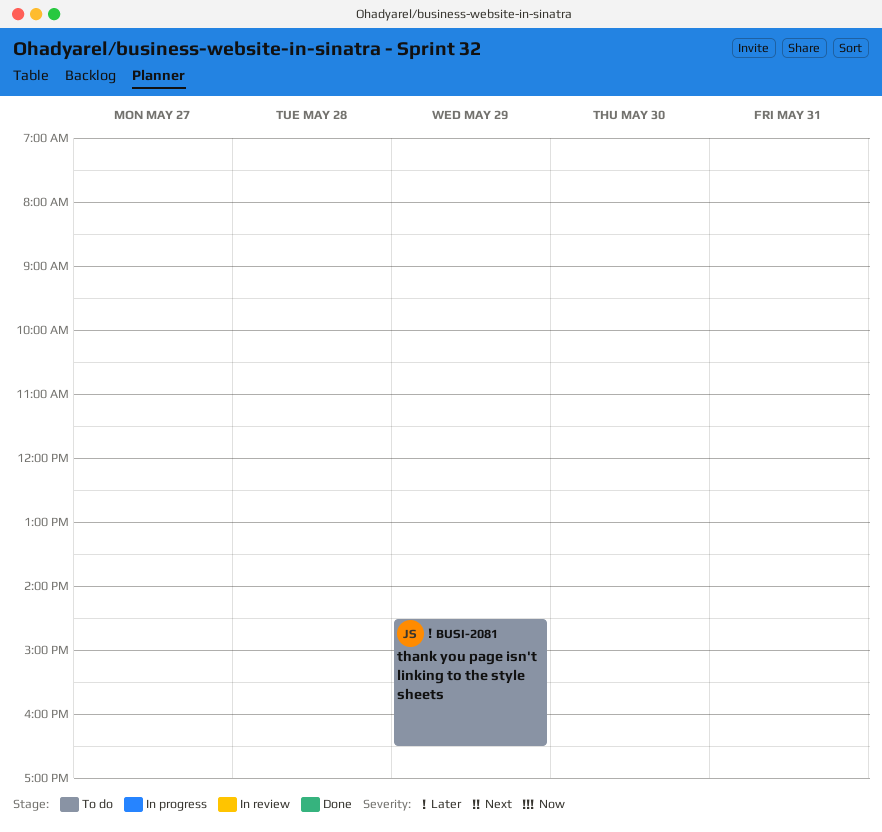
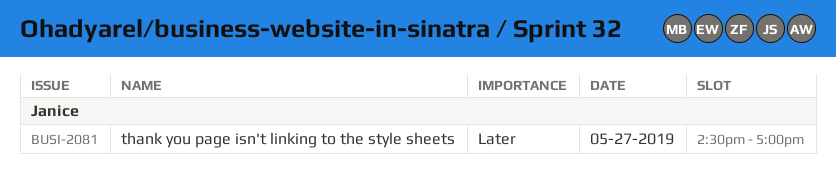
BUSI-2081, day: May 29 -> May 27
BUSI-2081, ends: 16:30 -> 17:00

